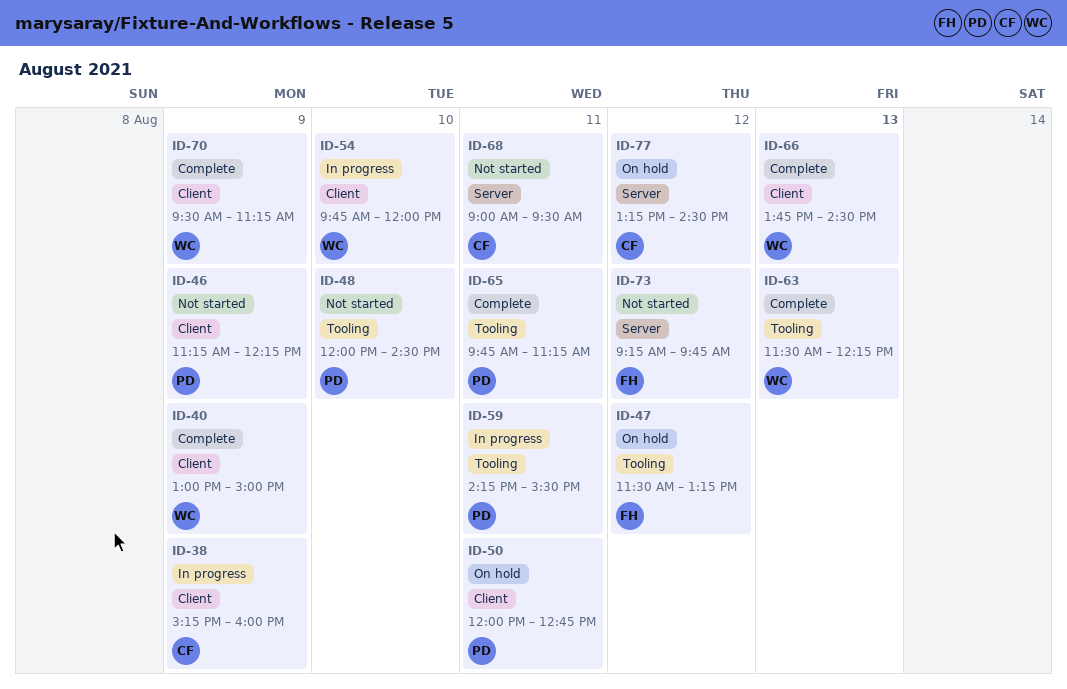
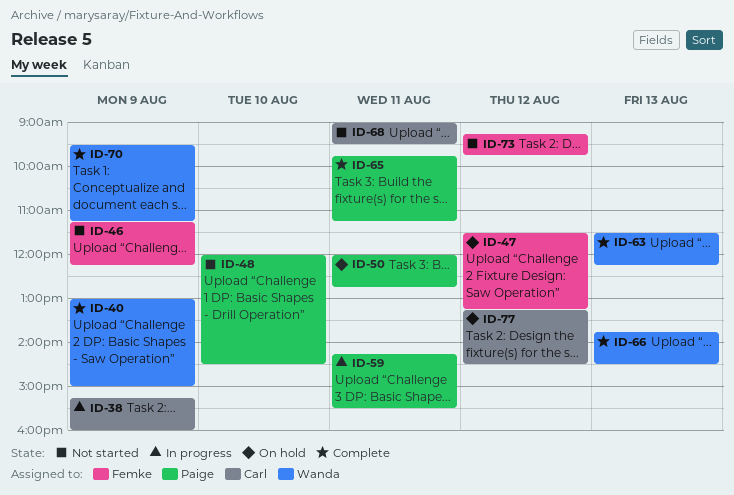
ID-46, owner: Paige -> Femke
ID-54: present -> none

